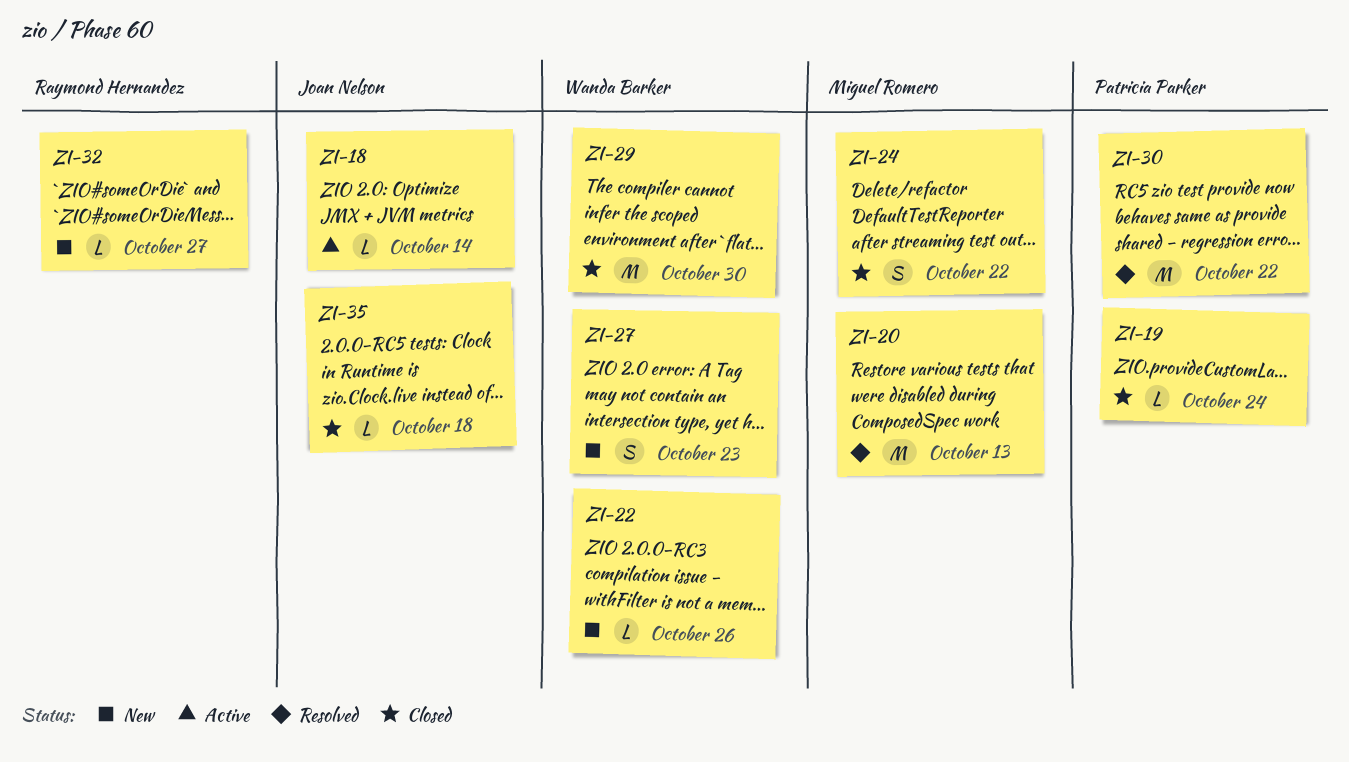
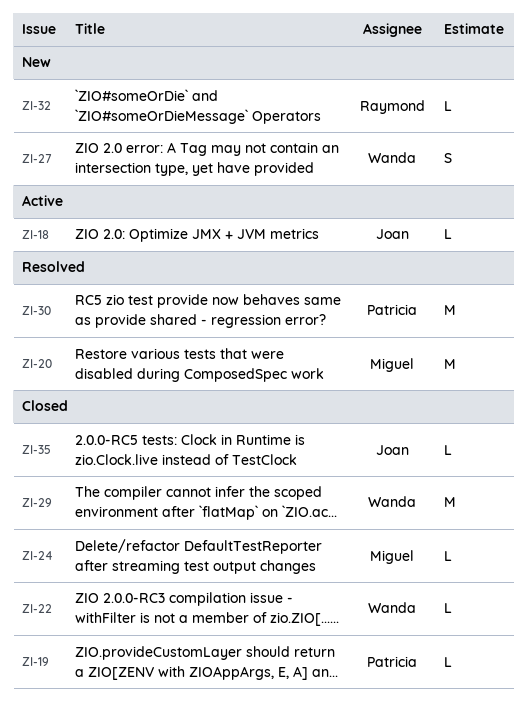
ZI-22, status: New -> Closed
ZI-24, estimate: S -> L

